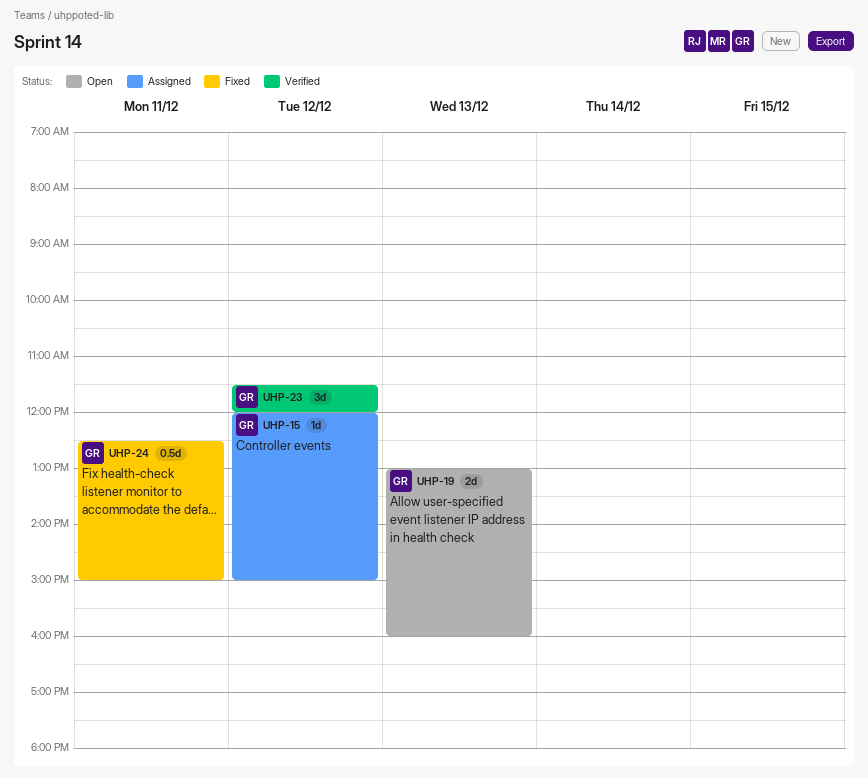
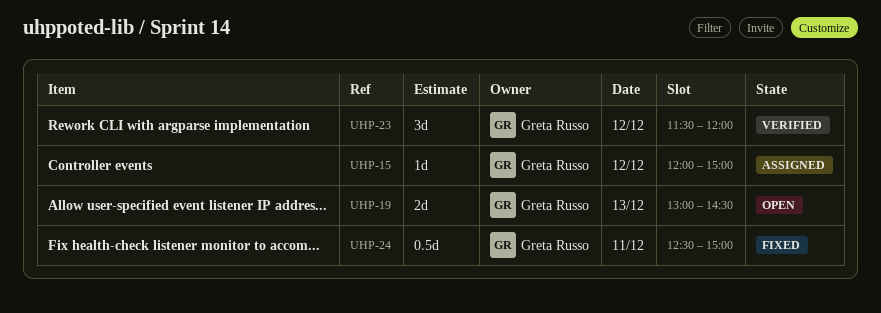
UHP-19, ends: 16:00 -> 14:30

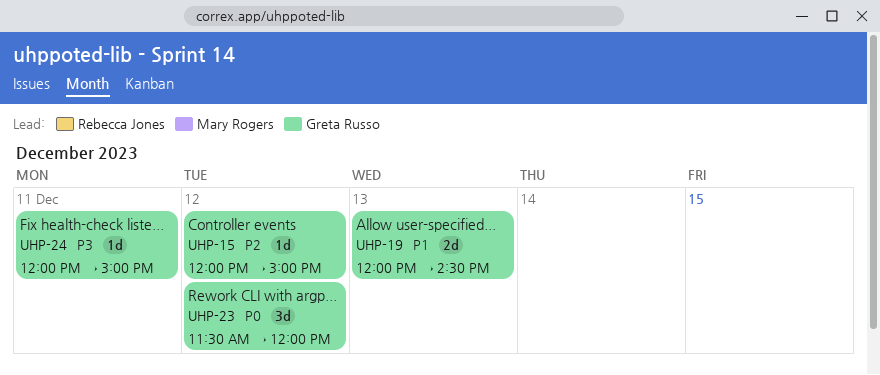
UHP-19, begins: 13:00 -> 12:00
UHP-24, estimate: 0.5d -> 1d
UHP-24, begins: 12:30 -> 12:00

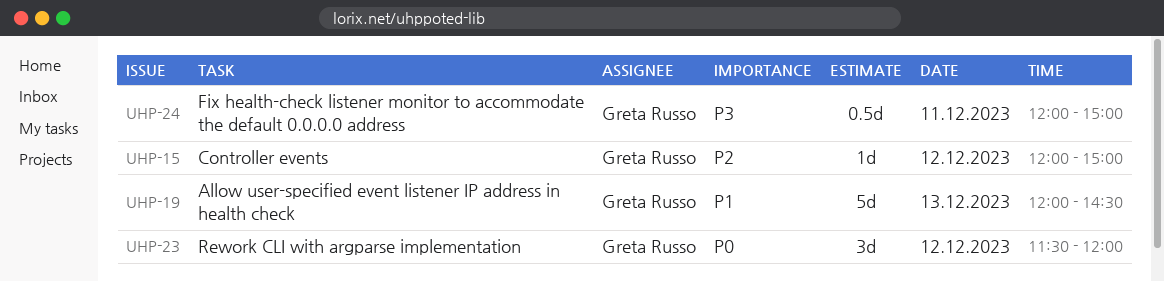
UHP-19, estimate: 2d -> 5d
UHP-24, estimate: 1d -> 0.5d

